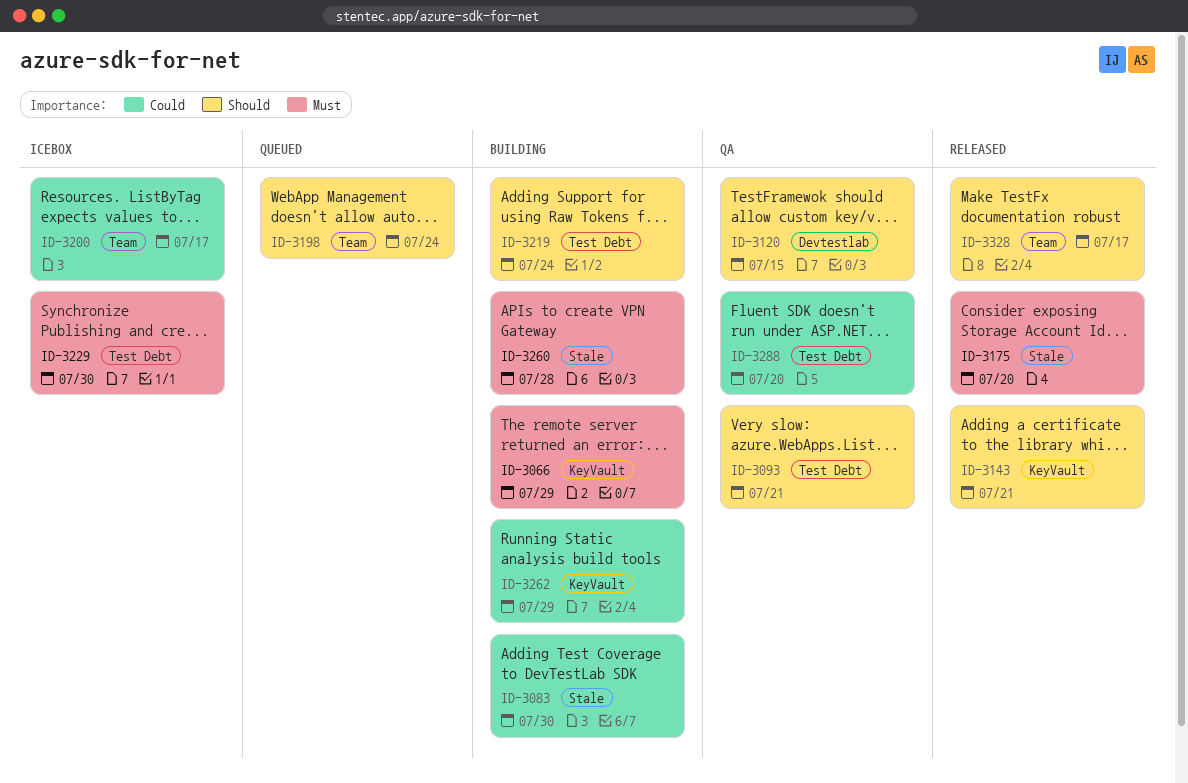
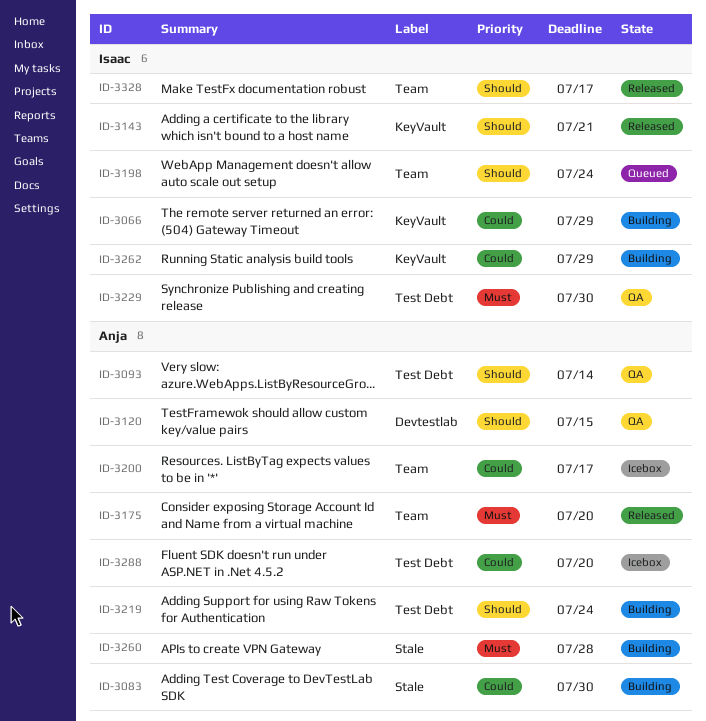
ID-3066, priority: Must -> Could
ID-3093, due: Jul 21 -> Jul 14
ID-3175, label: Stale -> Team
ID-3229, status: Icebox -> QA
ID-3288, status: QA -> Icebox

